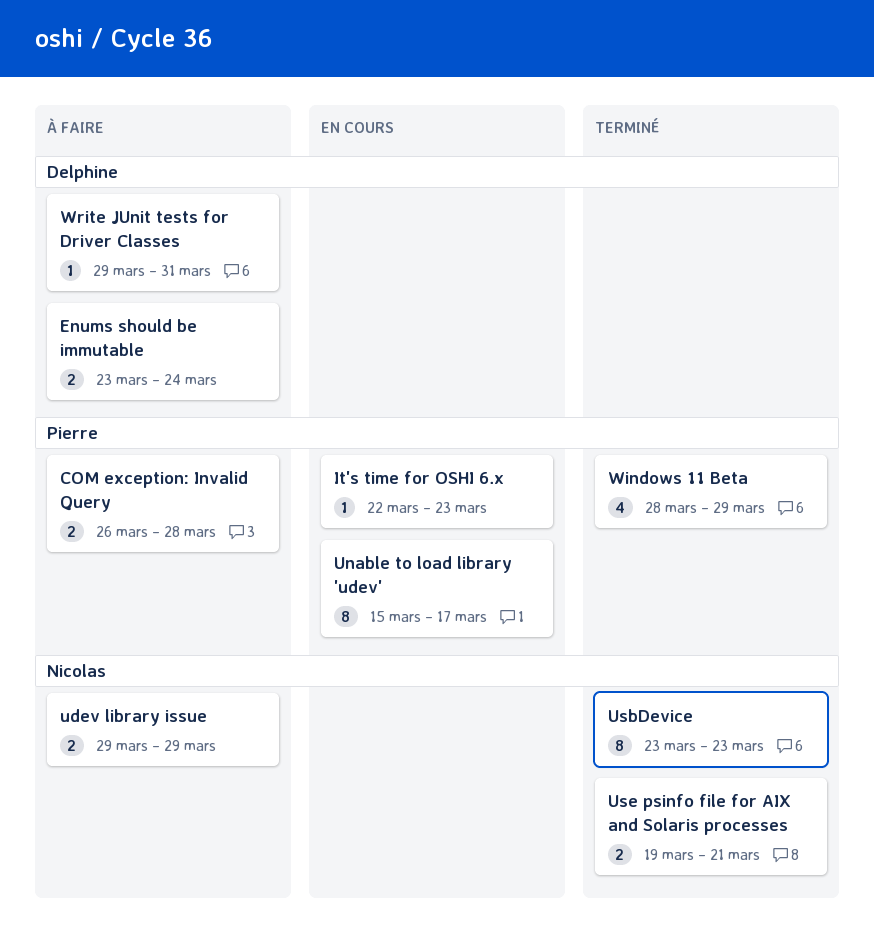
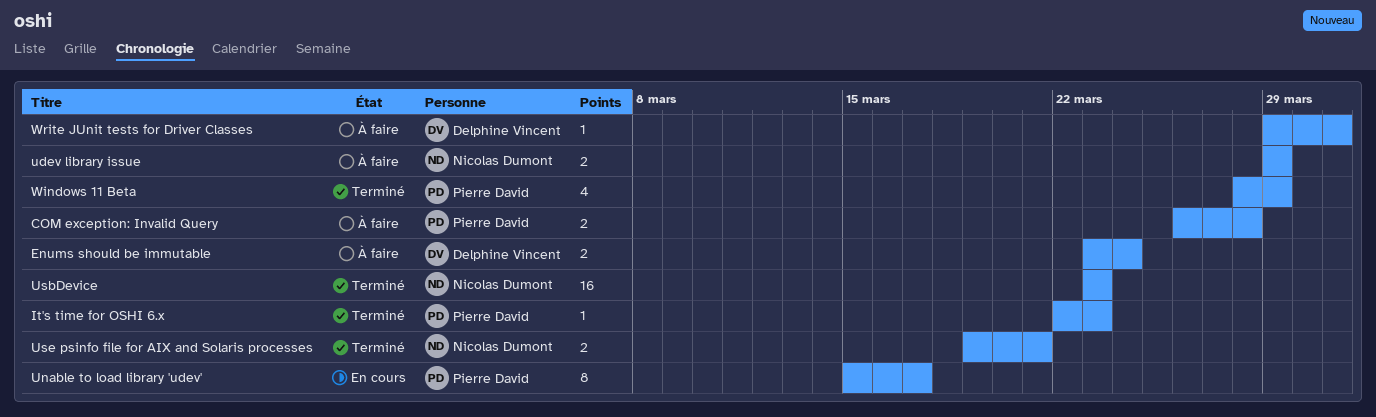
It's time for OSHI 6.x, status: En cours -> Terminé
UsbDevice, estimate: 8 -> 16

